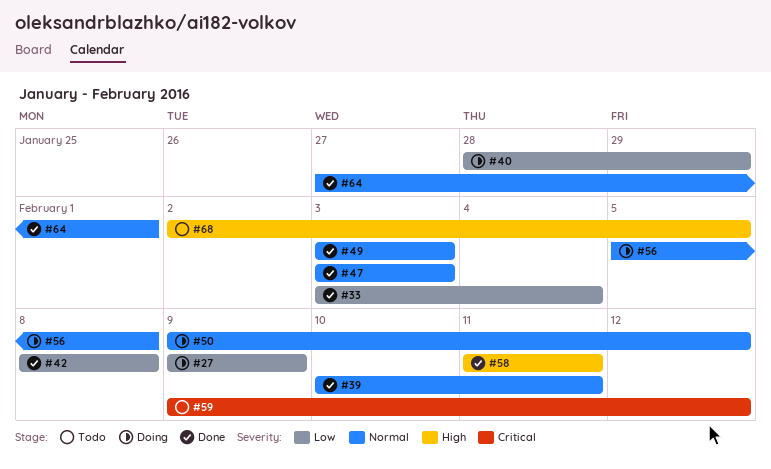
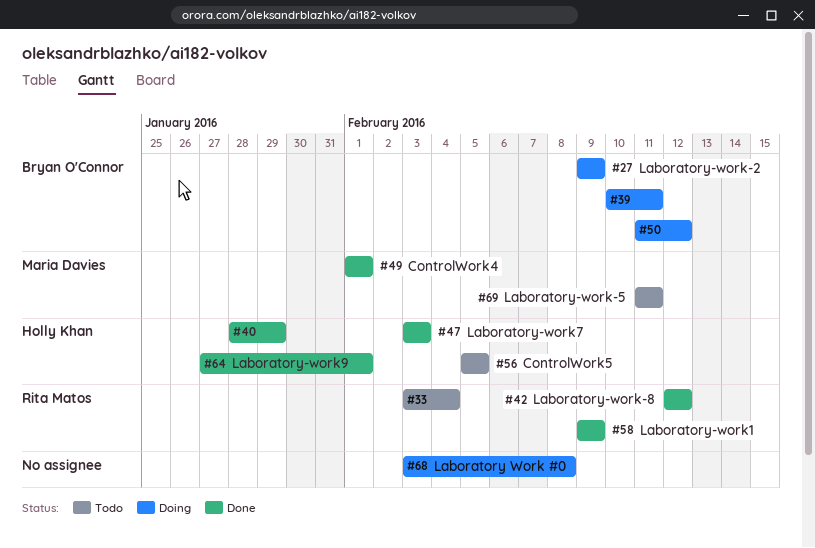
#33, status: Done -> Todo
#39, status: Done -> Doing
#40, status: Doing -> Done
#42, start: Feb 8 -> Feb 12
#42, due: Feb 8 -> Feb 12
#49, start: Feb 3 -> Feb 1
#49, due: Feb 3 -> Feb 1
#50, start: Feb 9 -> Feb 11
#56, status: Doing -> Todo
#56, due: Feb 8 -> Feb 5
#58, start: Feb 11 -> Feb 9
#58, due: Feb 11 -> Feb 9
#59: present -> none
#68, status: Todo -> Doing
#68, start: Feb 2 -> Feb 3
#68, due: Feb 5 -> Feb 8
#69: none -> present

